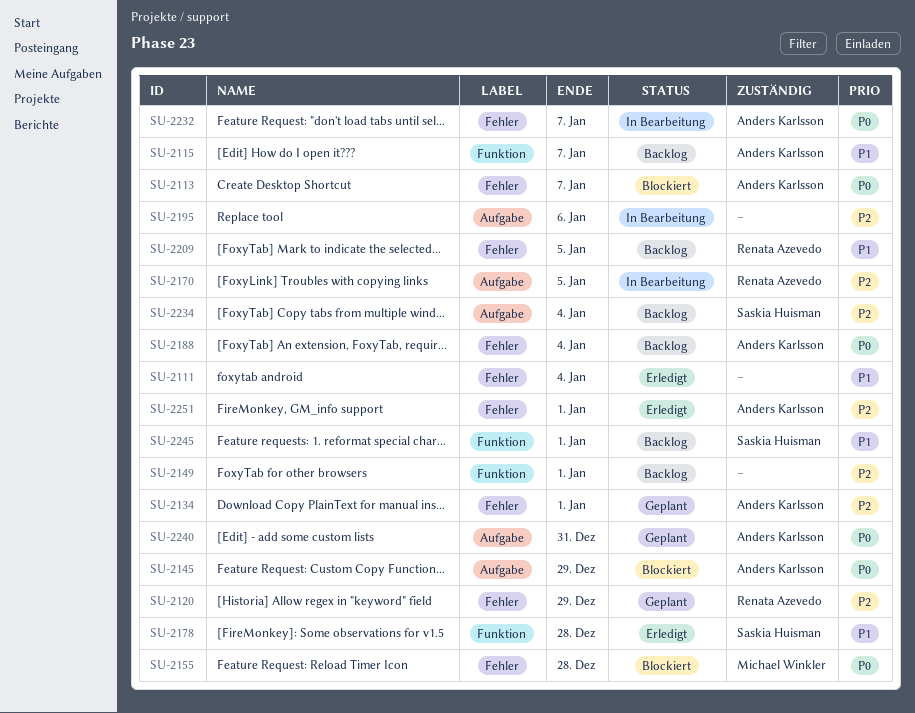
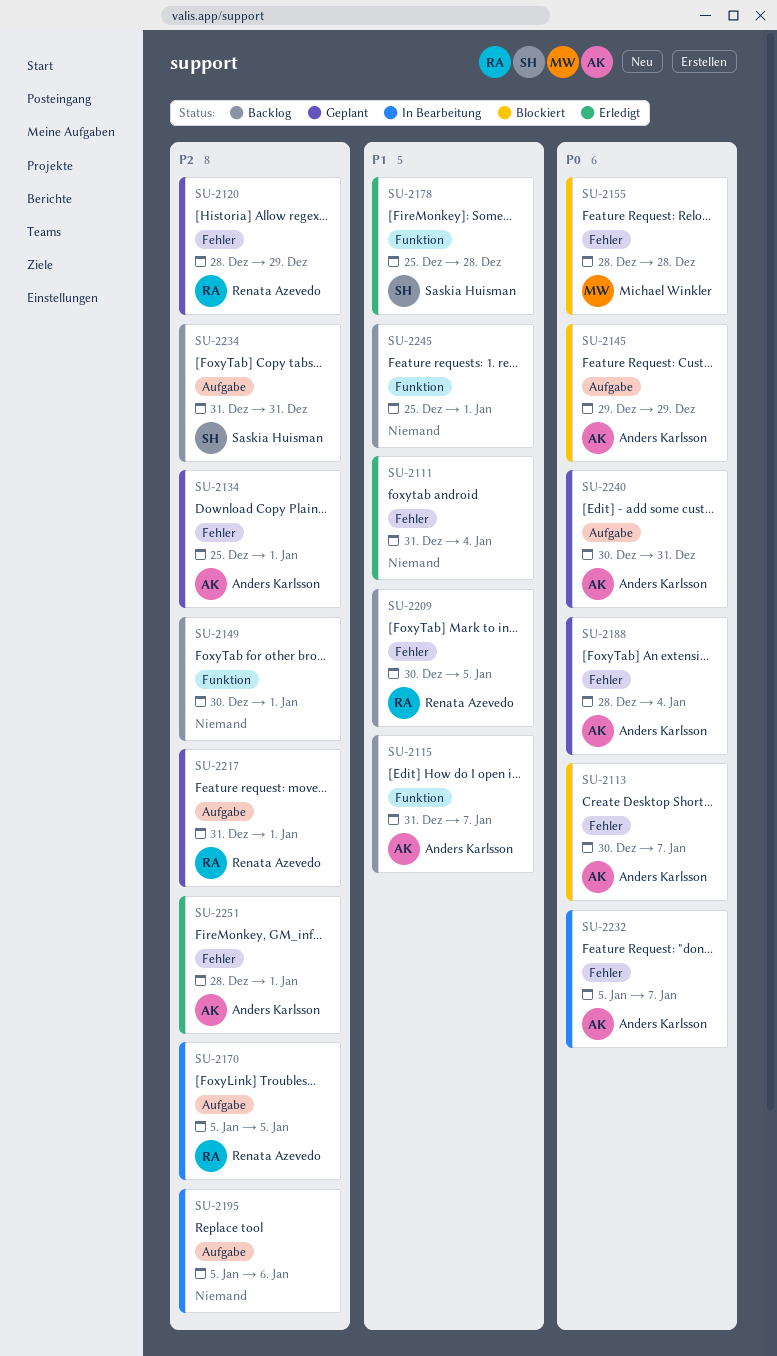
SU-2188, status: Backlog -> Geplant
SU-2217: none -> present
SU-2234, due: Jan 4 -> Dec 31
SU-2245, owner: Saskia Huisman -> none

